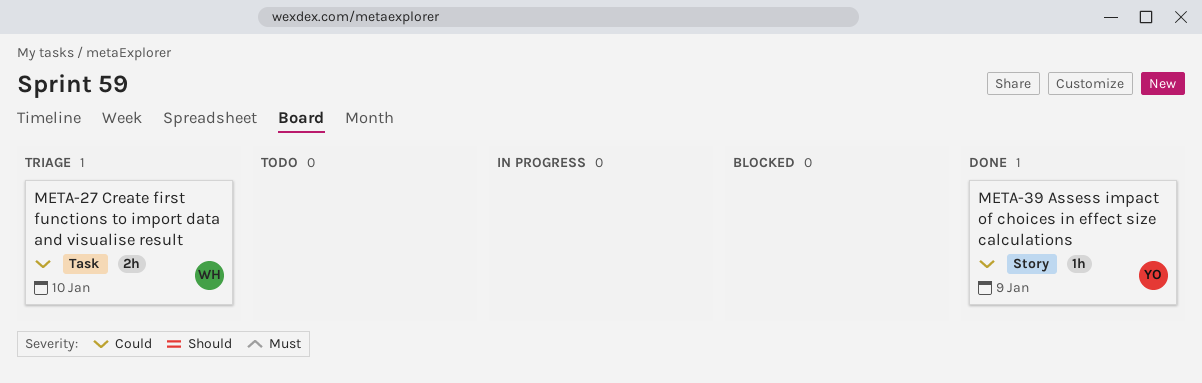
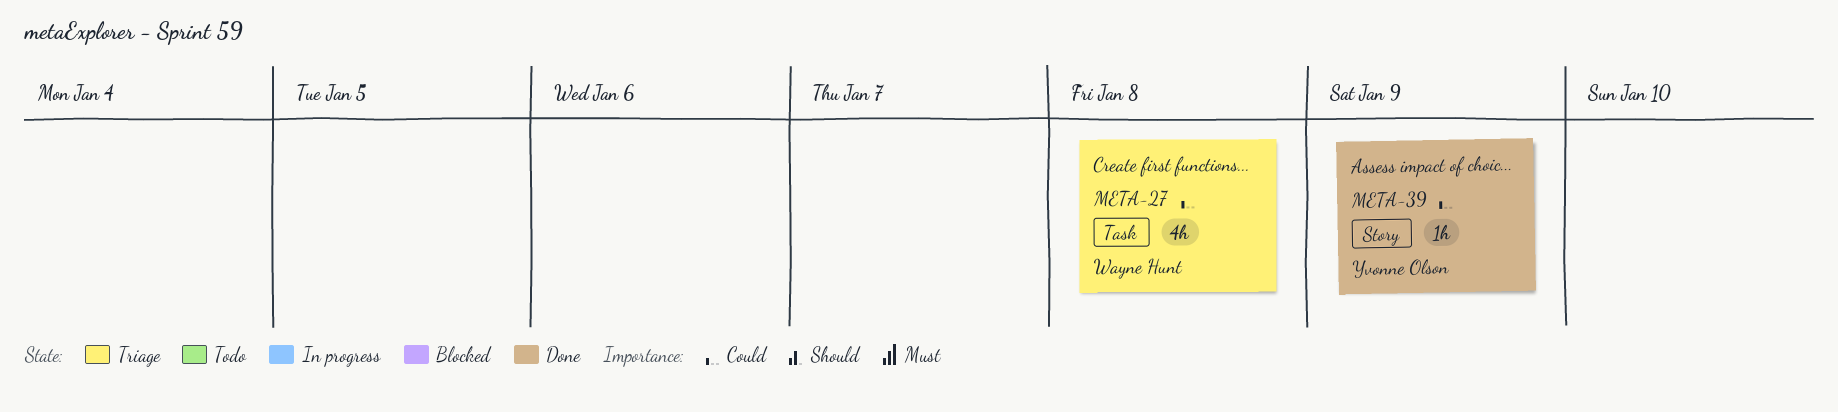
META-27, estimate: 2h -> 4h
META-27, due: Jan 10 -> Jan 8

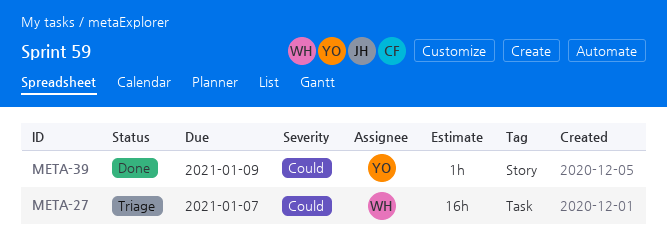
META-27, estimate: 4h -> 16h
META-27, due: Jan 8 -> Jan 7

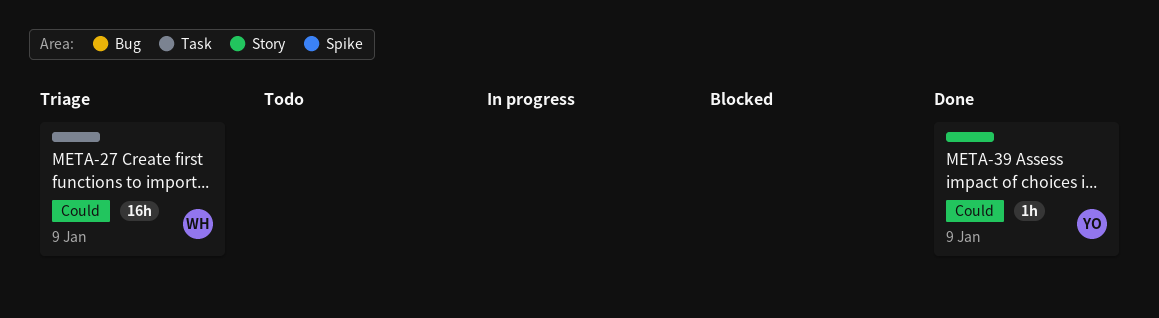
META-27, due: Jan 7 -> Jan 9

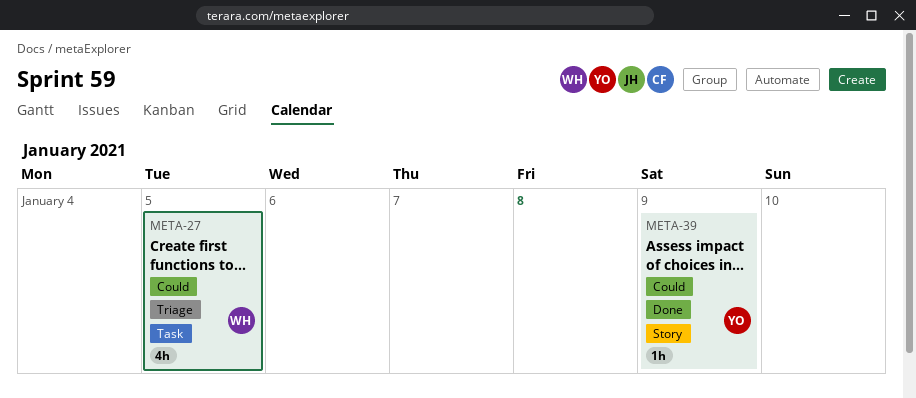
META-27, estimate: 16h -> 4h
META-27, due: Jan 9 -> Jan 5

